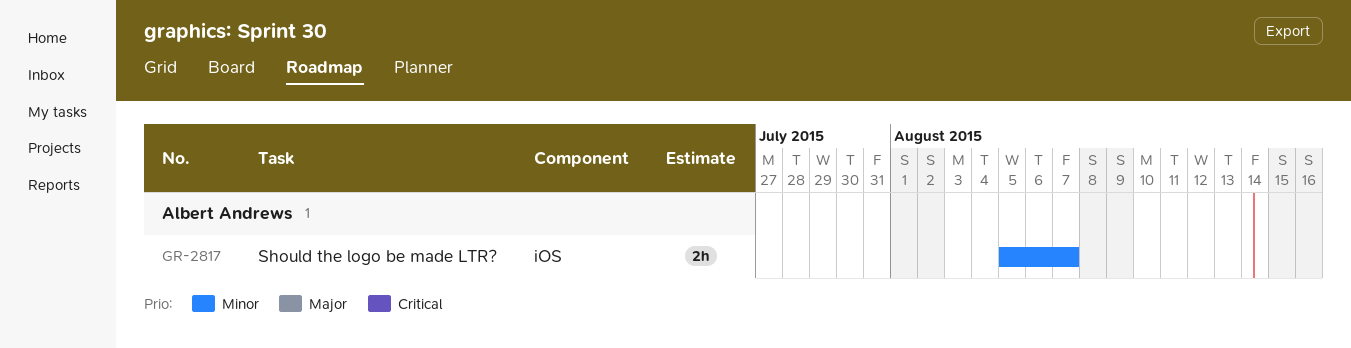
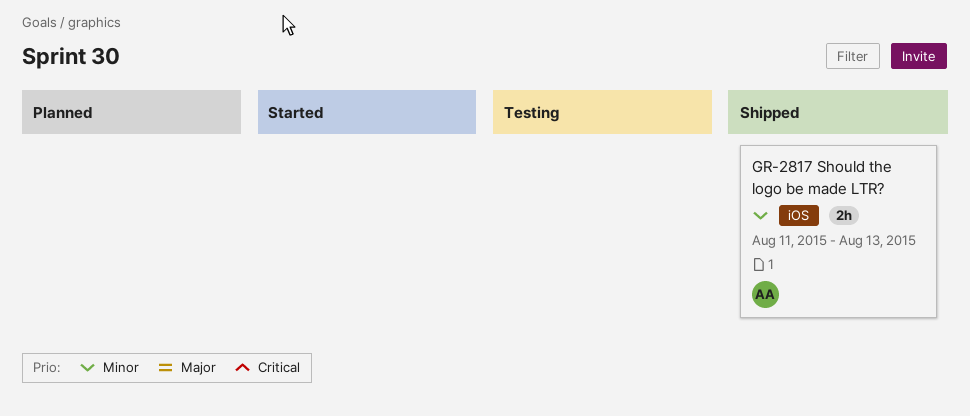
GR-2817, start: Aug 5 -> Aug 11
GR-2817, due: Aug 7 -> Aug 13

